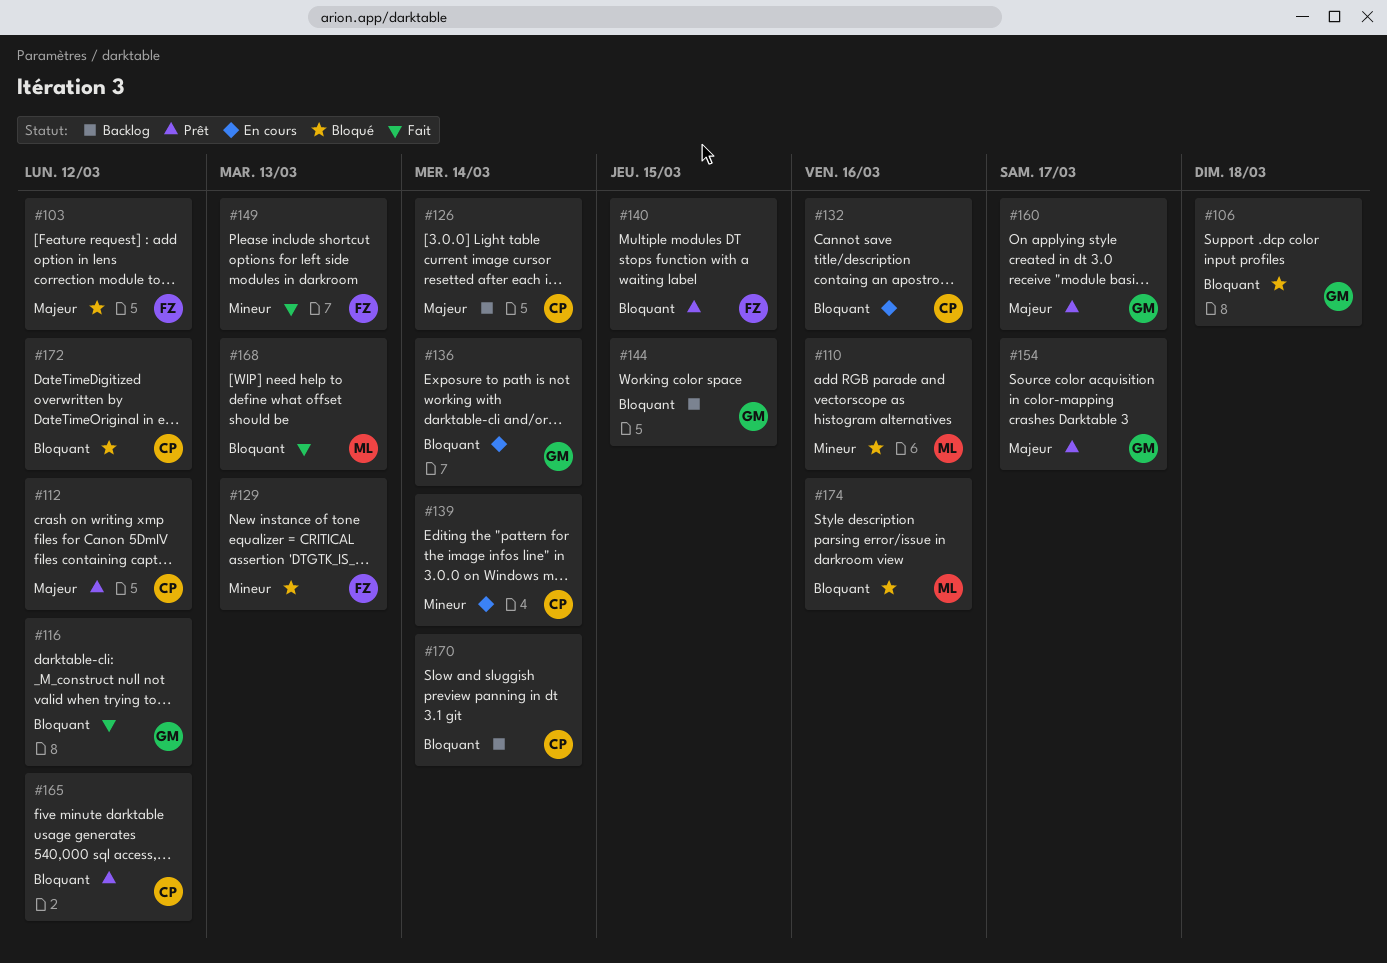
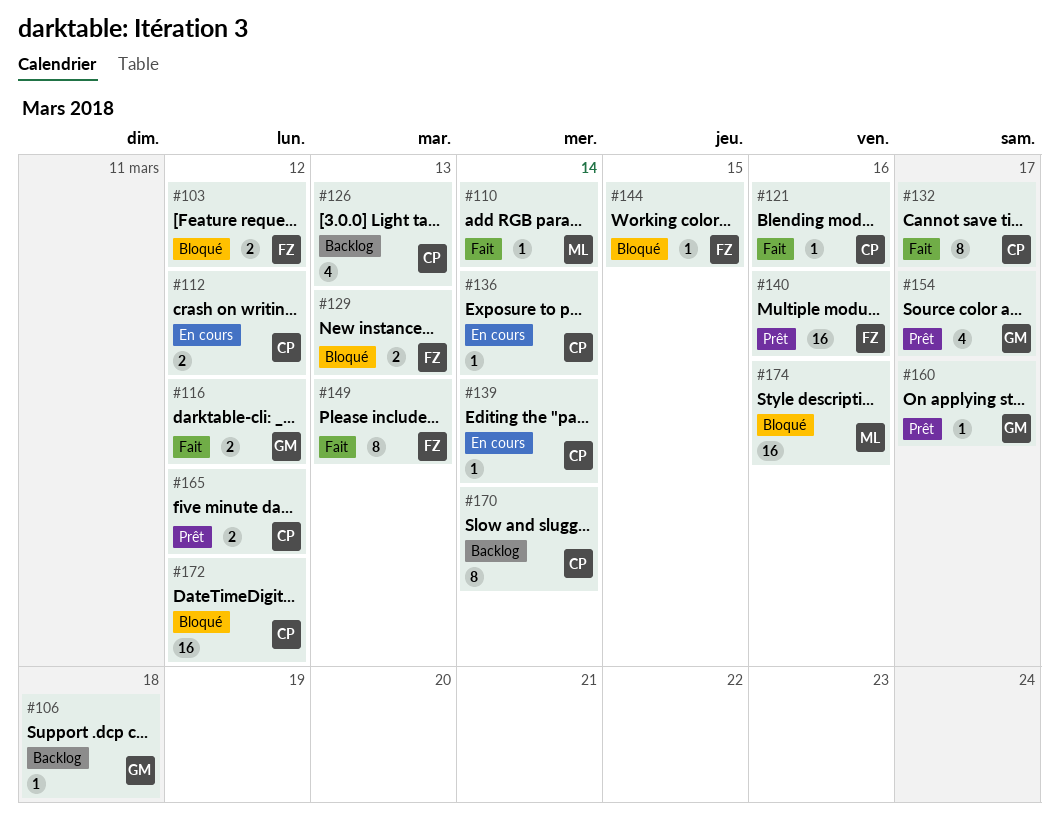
#106, status: Bloqué -> Backlog
#110, status: Bloqué -> Fait
#110, due: Mar 16 -> Mar 14
#112, status: Prêt -> En cours
#121: none -> present
#126, due: Mar 14 -> Mar 13
#132, status: En cours -> Fait
#132, due: Mar 16 -> Mar 17
#136, owner: GM -> CP
#140, due: Mar 15 -> Mar 16
#144, status: Backlog -> Bloqué
#144, owner: GM -> FZ
#168: present -> none

